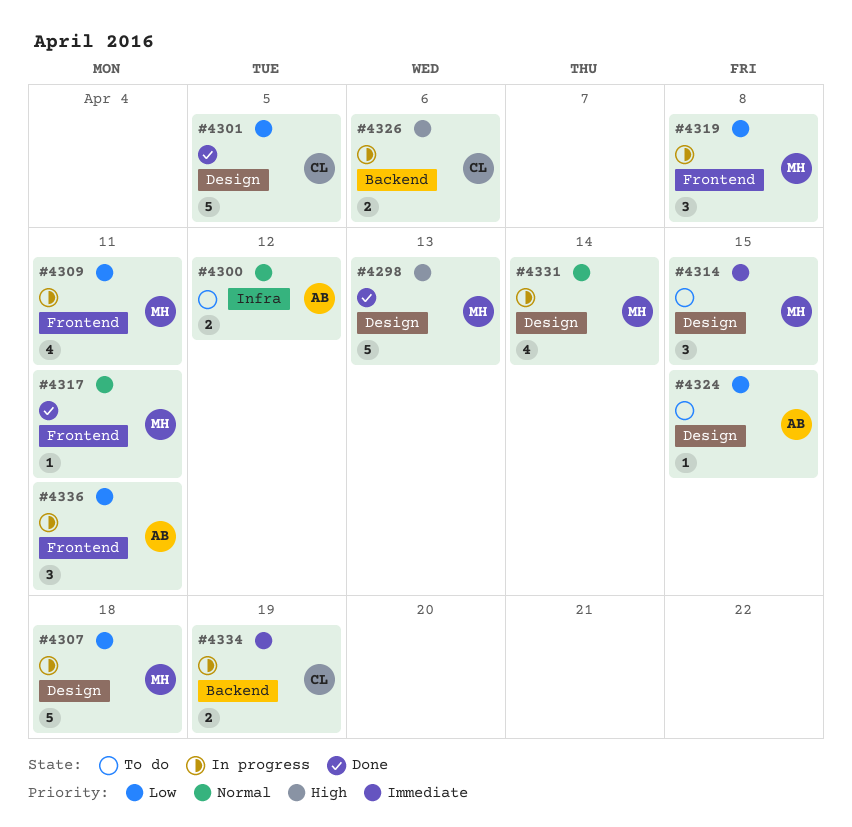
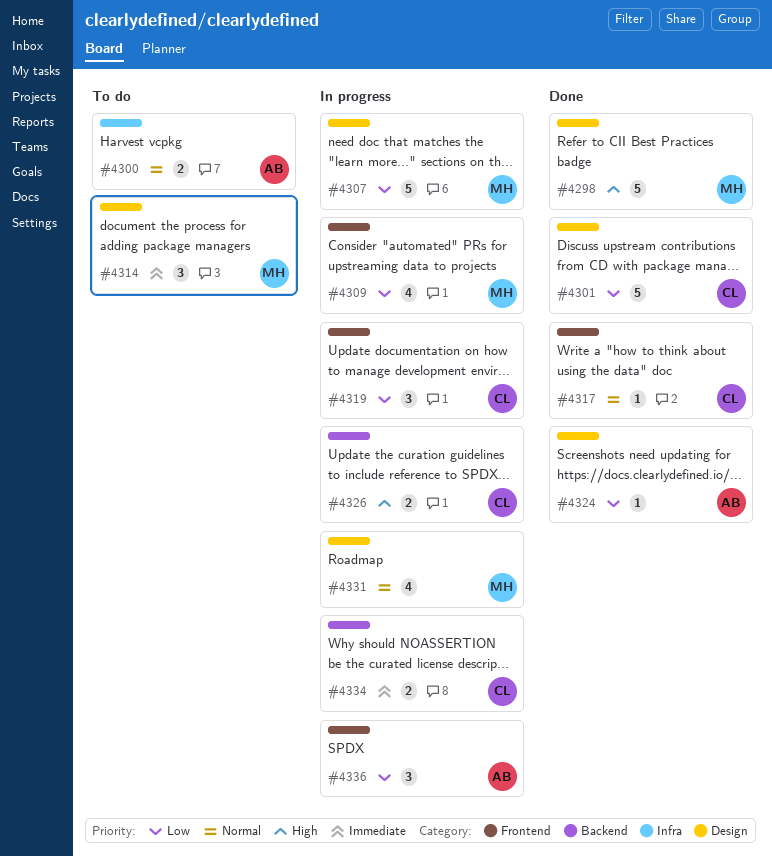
#4317, owner: MH -> CL
#4319, owner: MH -> CL
#4324, status: To do -> Done

